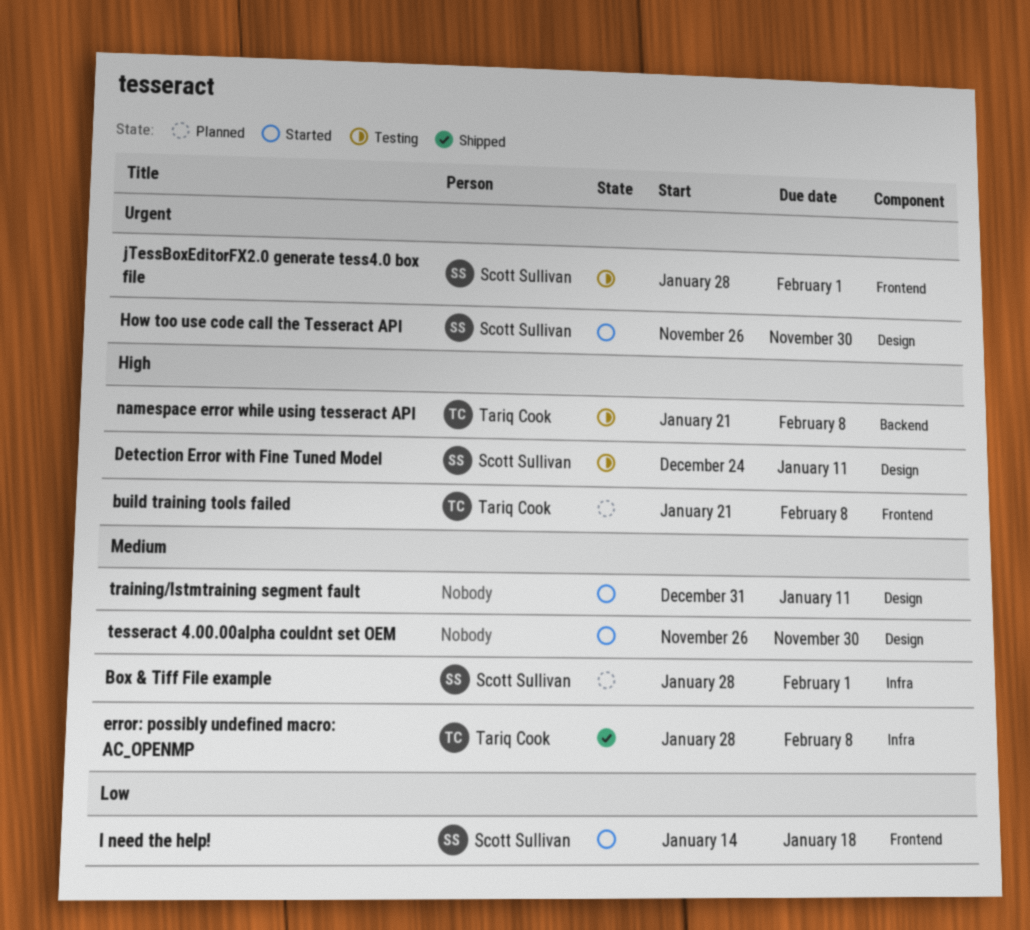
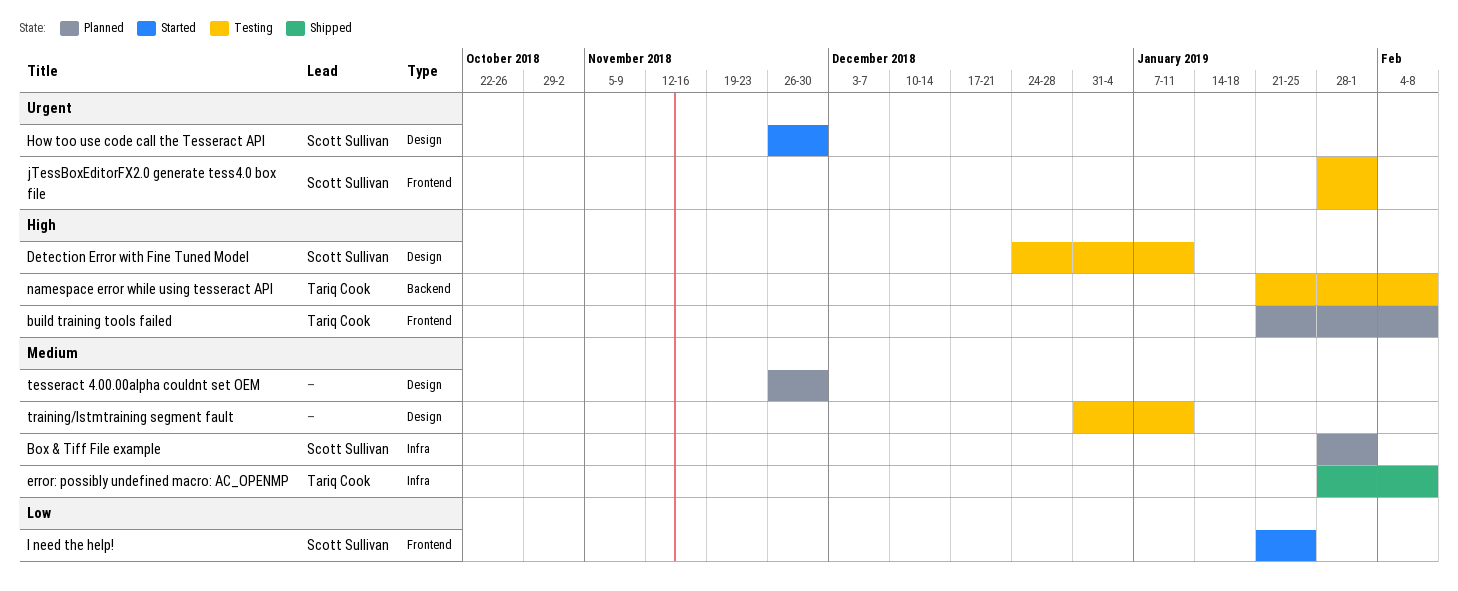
I need the help!, start: Jan 14 -> Jan 21
I need the help!, due: Jan 18 -> Jan 25
tesseract 4.00.00alpha couldnt set OEM, status: Started -> Planned
training/lstmtraining segment fault, status: Started -> Testing

